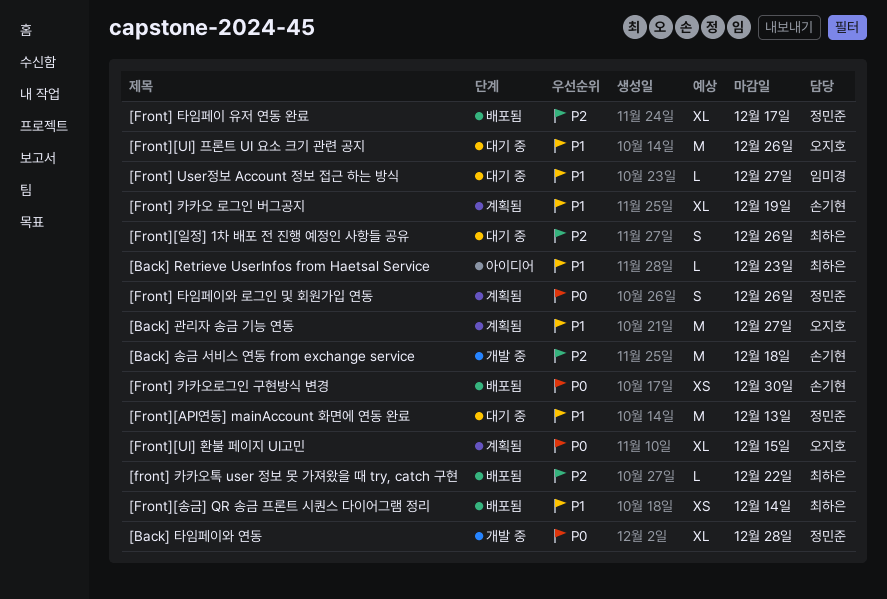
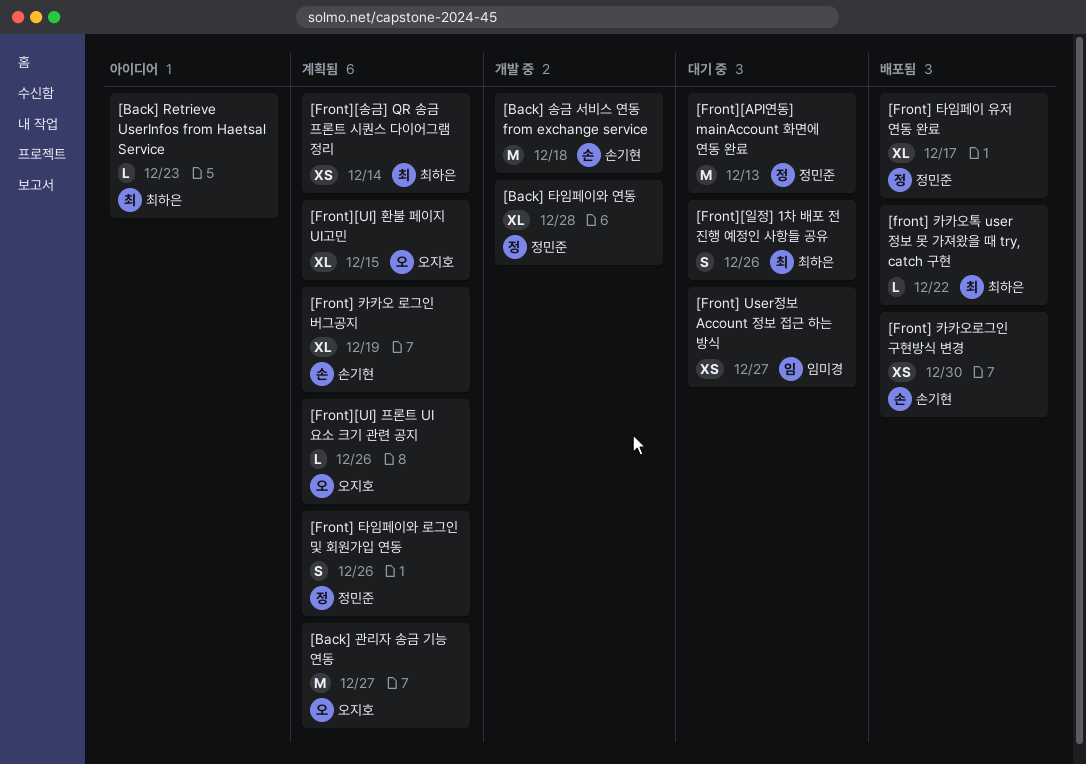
[Front] User정보 Account 정보 접근 하는 방식, estimate: L -> XS
[Front][UI] 프론트 UI 요소 크기 관련 공지, status: 대기 중 -> 계획됨
[Front][UI] 프론트 UI 요소 크기 관련 공지, estimate: M -> L
[Front][송금] QR 송금 프론트 시퀀스 다이어그램 정리, status: 배포됨 -> 계획됨

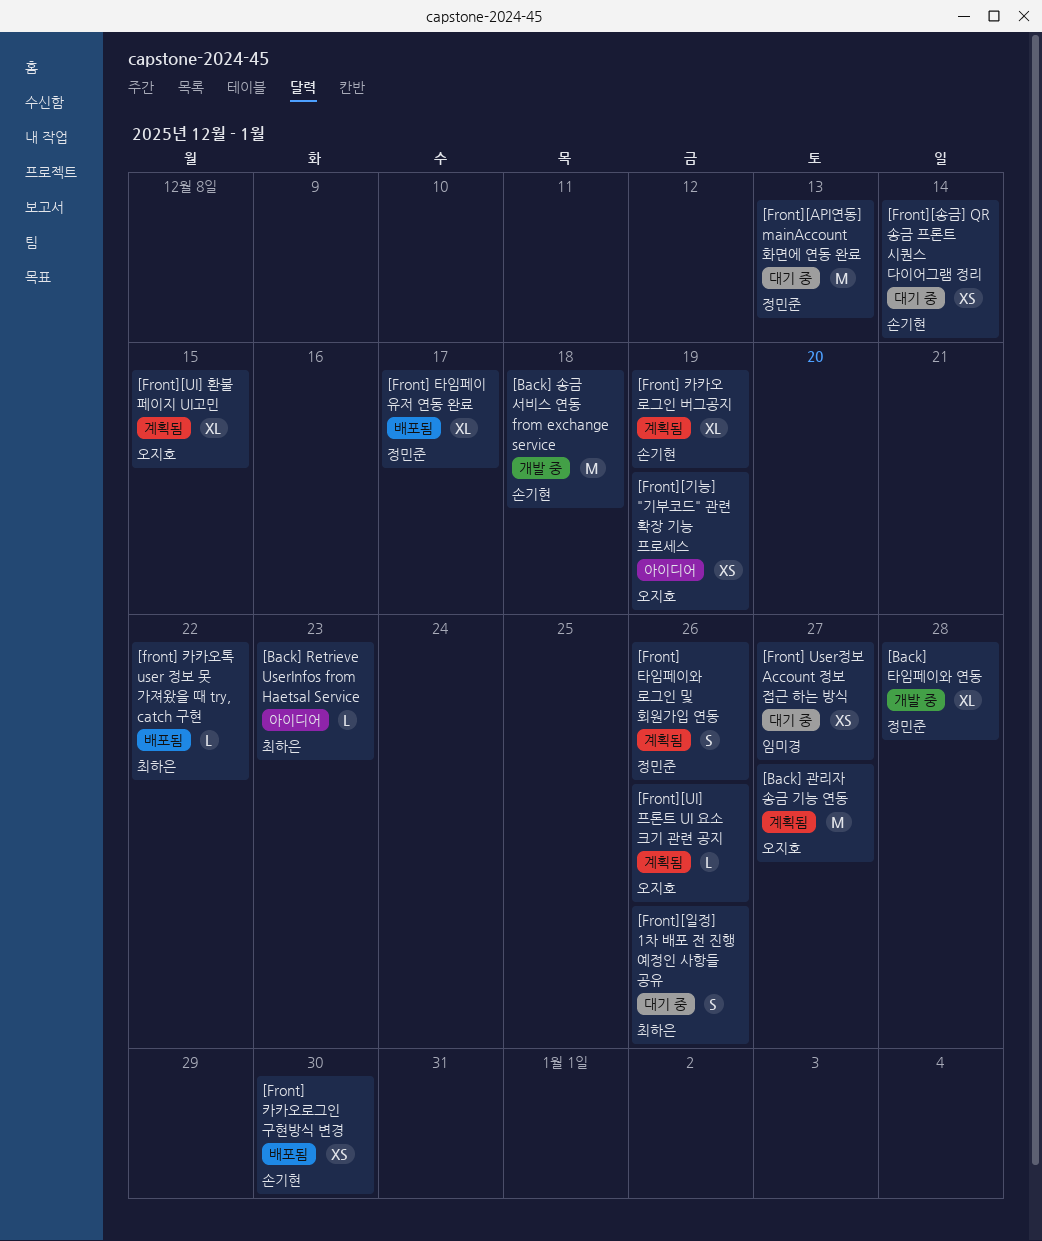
[Front][기능] "기부코드" 관련 확장 기능 프로세스: none -> present
[Front][송금] QR 송금 프론트 시퀀스 다이어그램 정리, status: 계획됨 -> 대기 중
[Front][송금] QR 송금 프론트 시퀀스 다이어그램 정리, owner: 최하은 -> 손기현

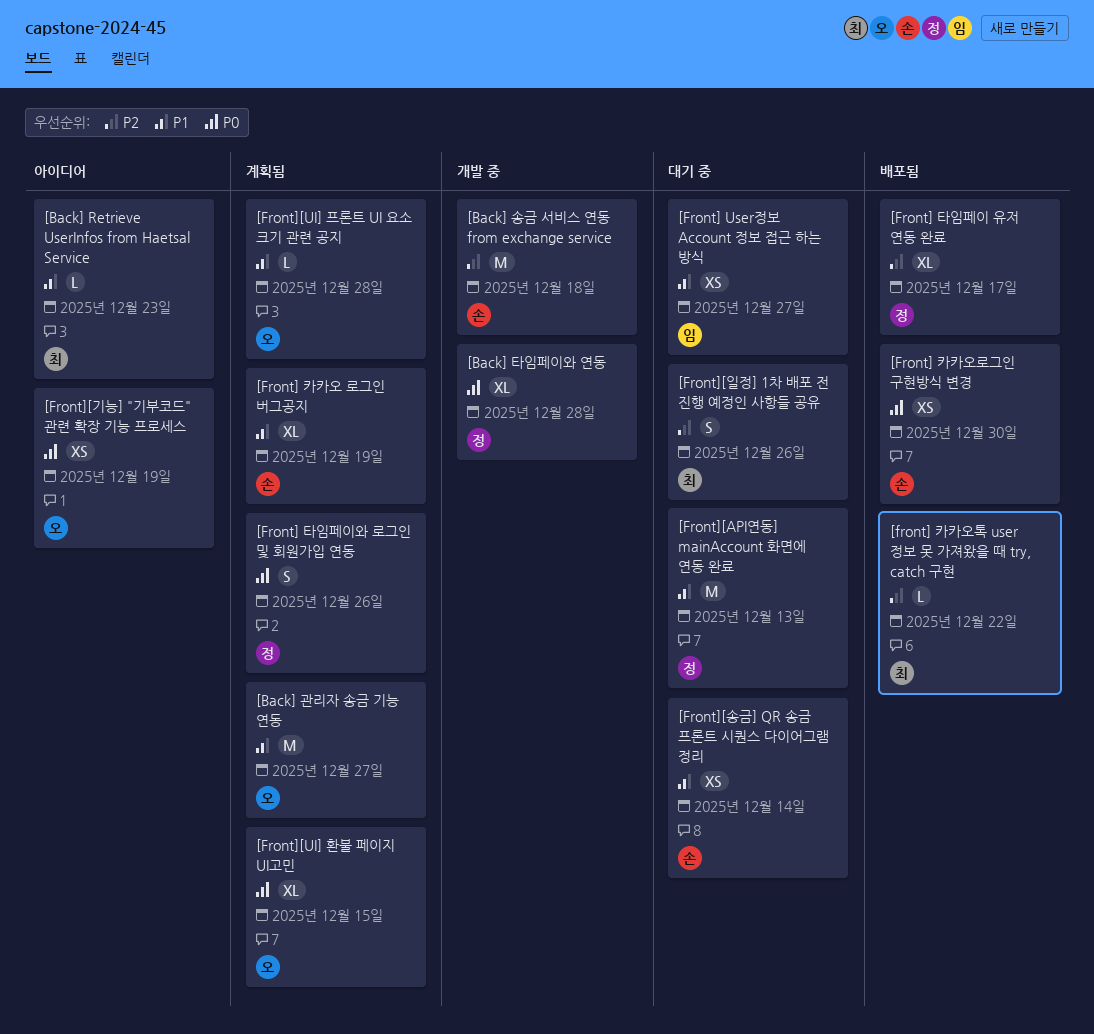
[Front][UI] 프론트 UI 요소 크기 관련 공지, due: Dec 26 -> Dec 28

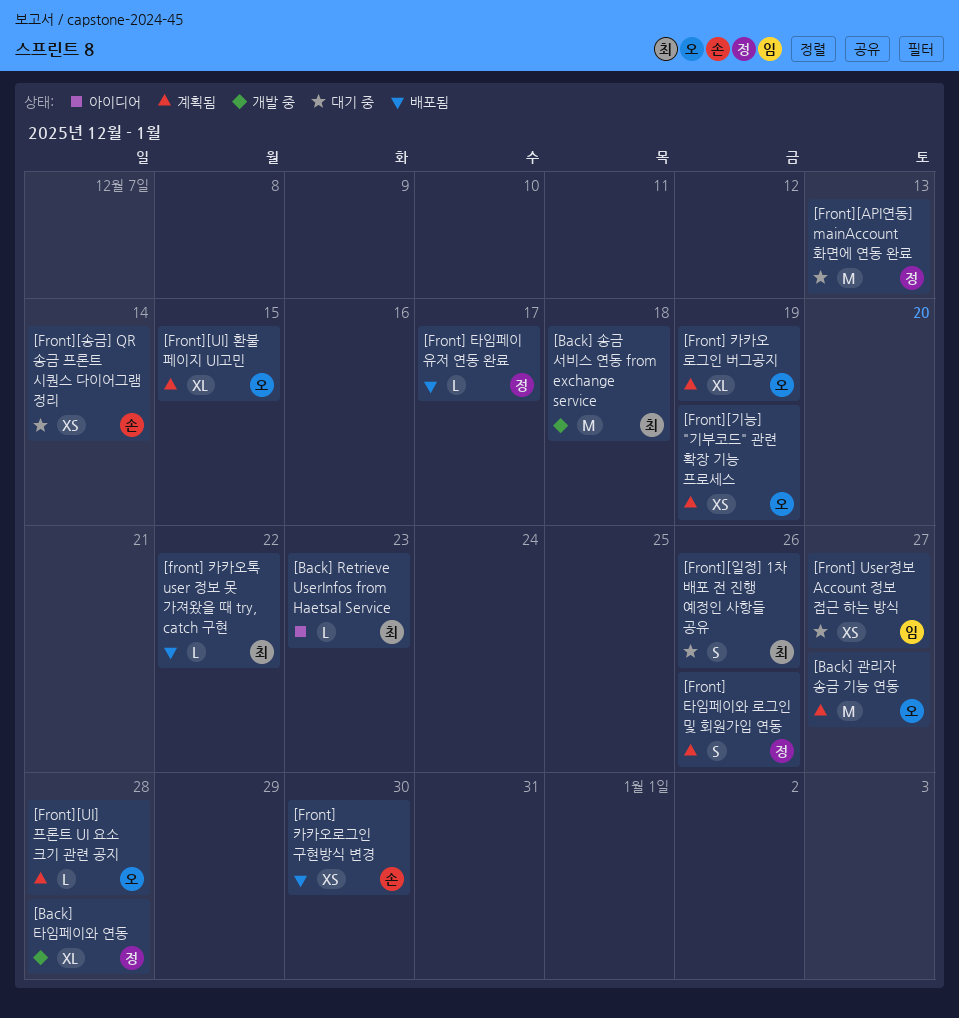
[Back] 송금 서비스 연동 from exchange service, owner: 손 -> 최
[Front] 카카오 로그인 버그공지, owner: 손 -> 오
[Front] 타임페이 유저 연동 완료, estimate: XL -> L
[Front][기능] "기부코드" 관련 확장 기능 프로세스, status: 아이디어 -> 계획됨

